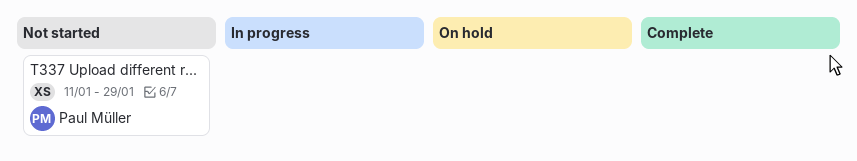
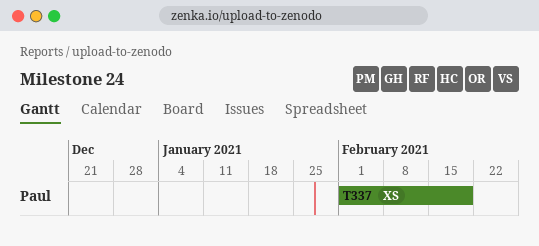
T337, start: Jan 11 -> Feb 1
T337, due: Jan 29 -> Feb 19

